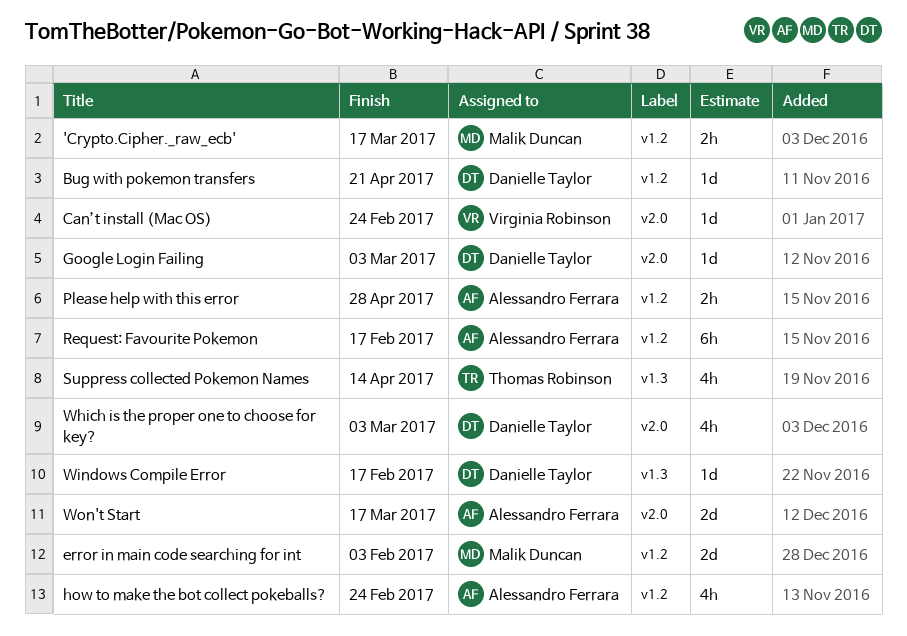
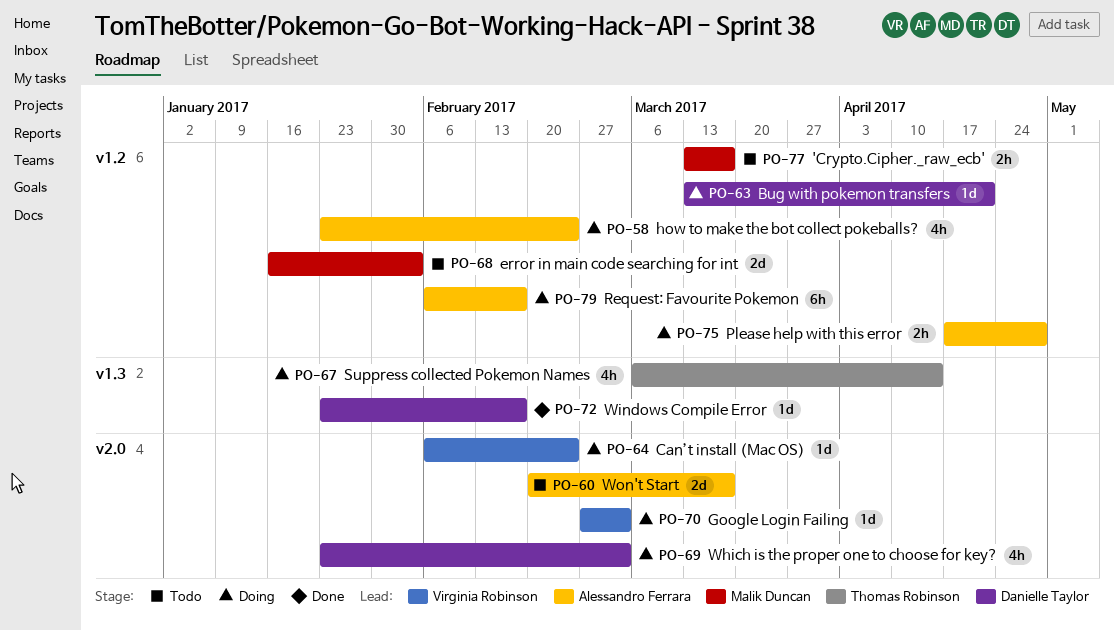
Google Login Failing, owner: Danielle Taylor -> Virginia Robinson

